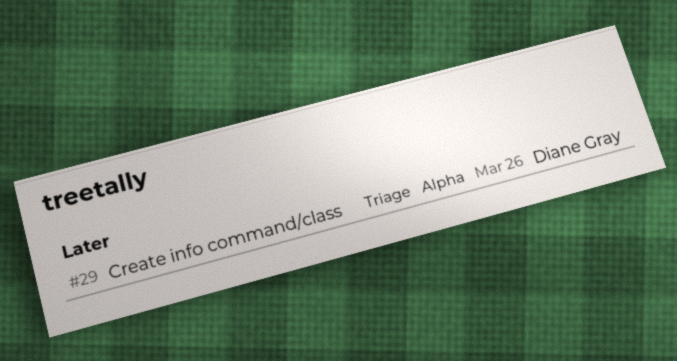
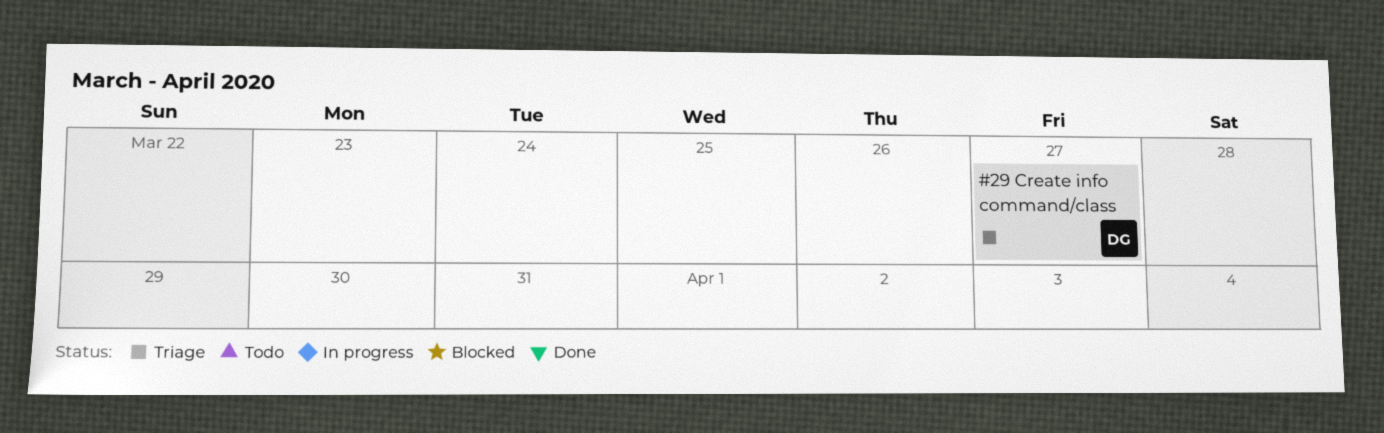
#29, due: Mar 26 -> Mar 27

